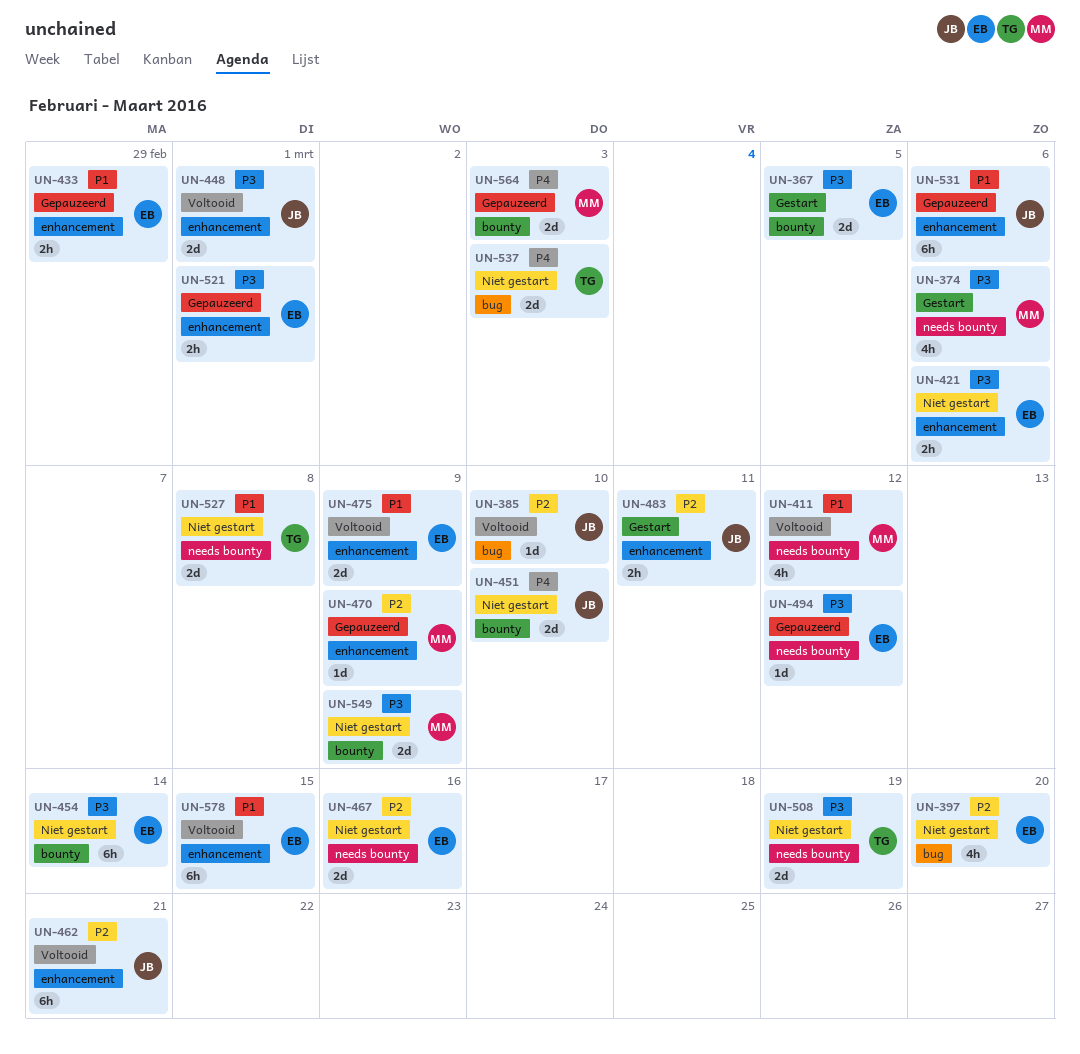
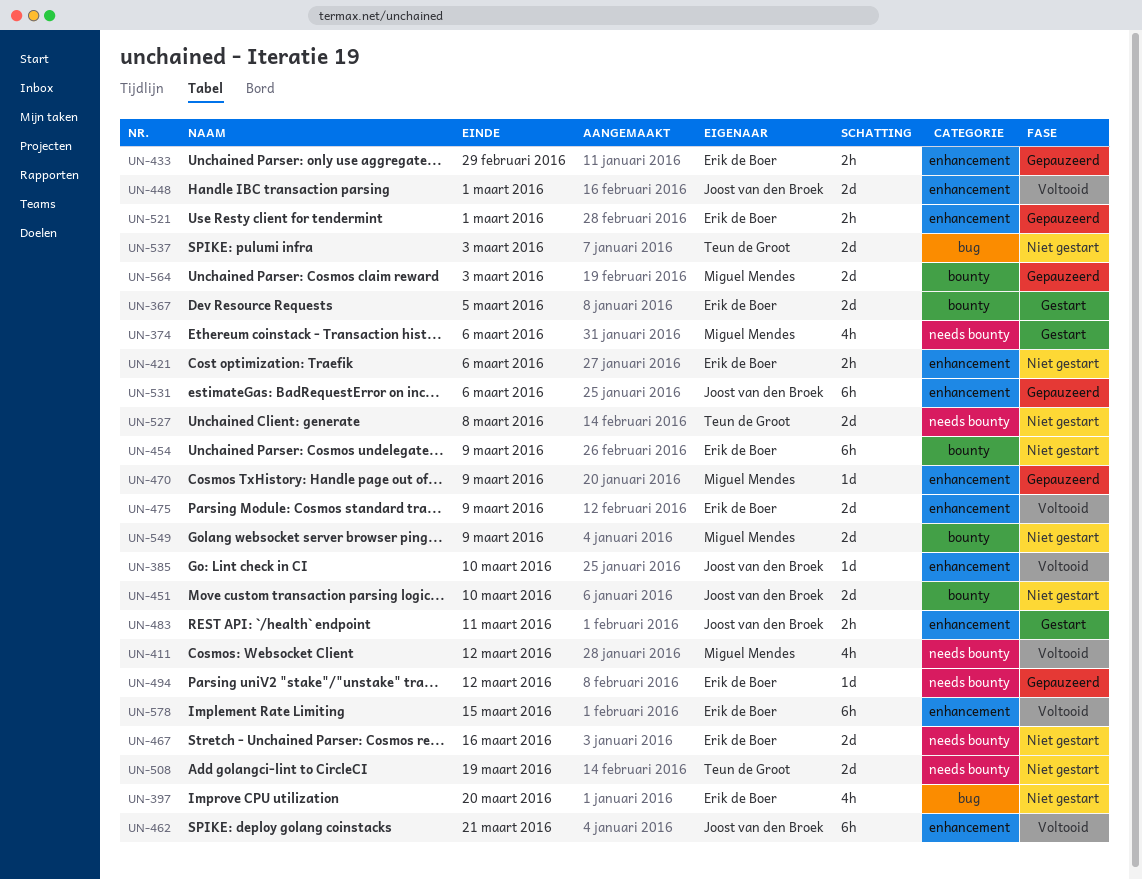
UN-385, label: bug -> enhancement
UN-454, due: Mar 14 -> Mar 9

